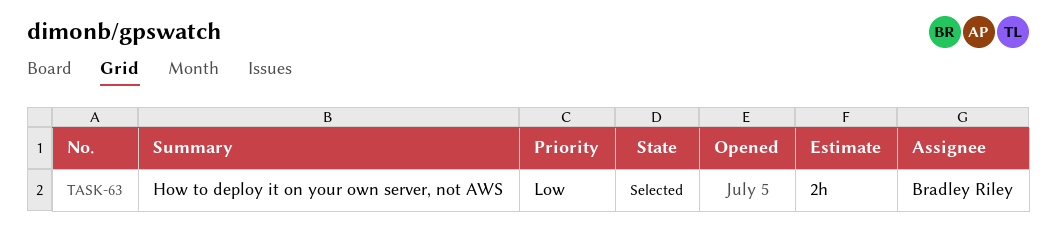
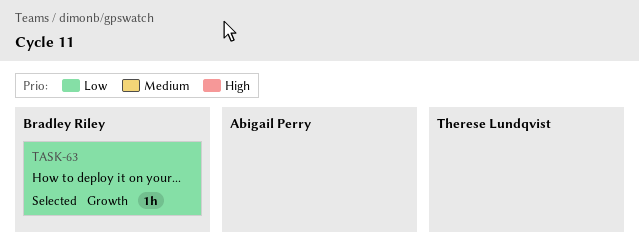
TASK-63, estimate: 2h -> 1h

